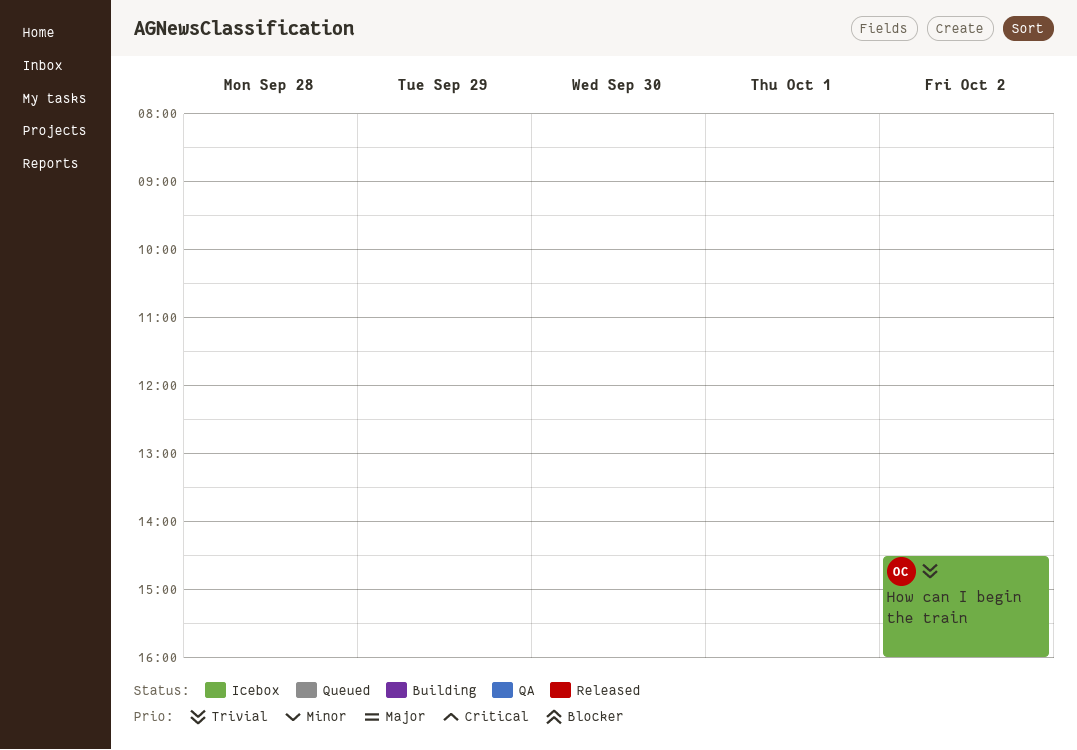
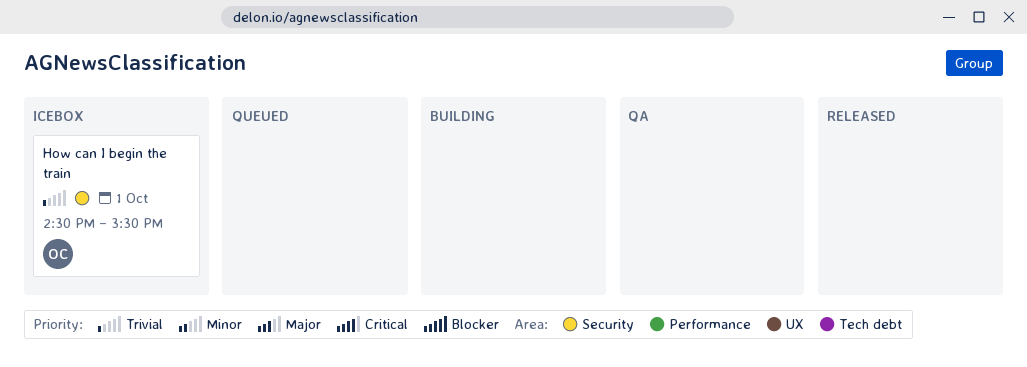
How can I begin the train, day: Oct 2 -> Oct 1
How can I begin the train, ends: 16:00 -> 15:30

